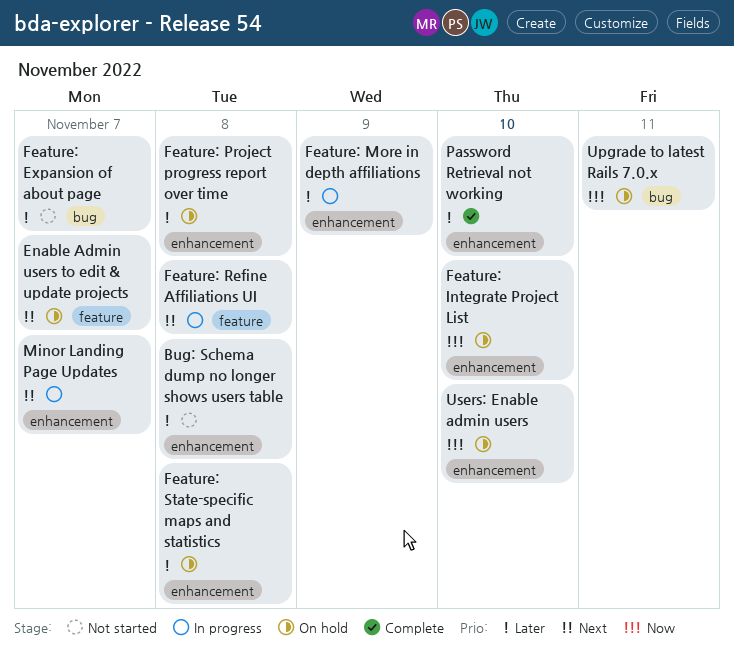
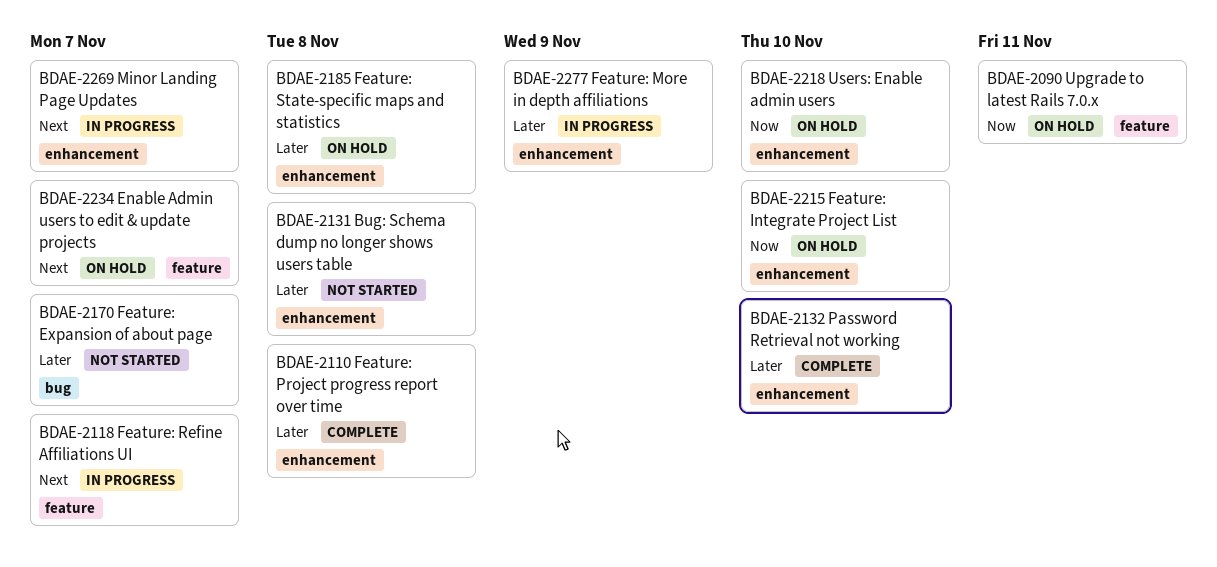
Feature: Project progress report over time, status: On hold -> Complete
Feature: Refine Affiliations UI, due: Nov 8 -> Nov 7
Upgrade to latest Rails 7.0.x, label: bug -> feature

